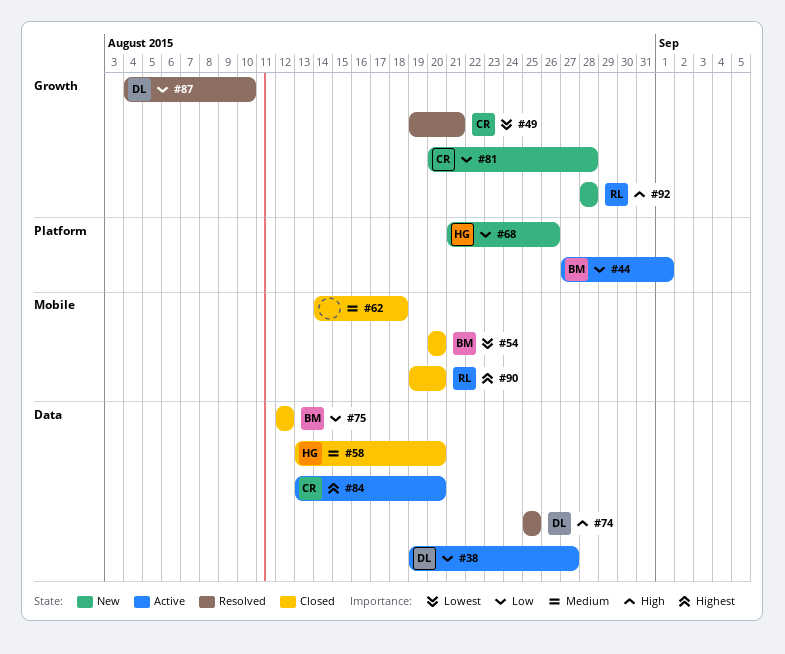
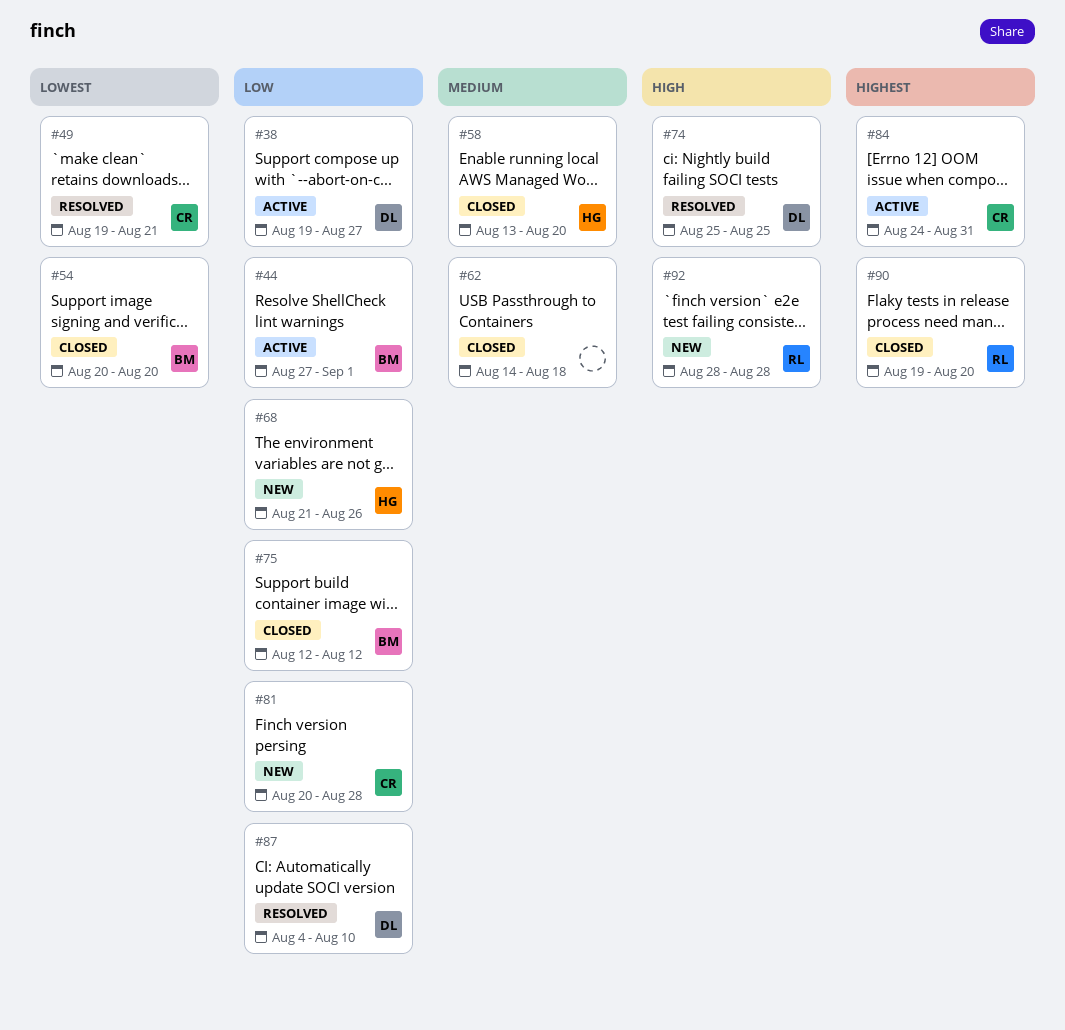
#84, start: Aug 13 -> Aug 24
#84, due: Aug 20 -> Aug 31

